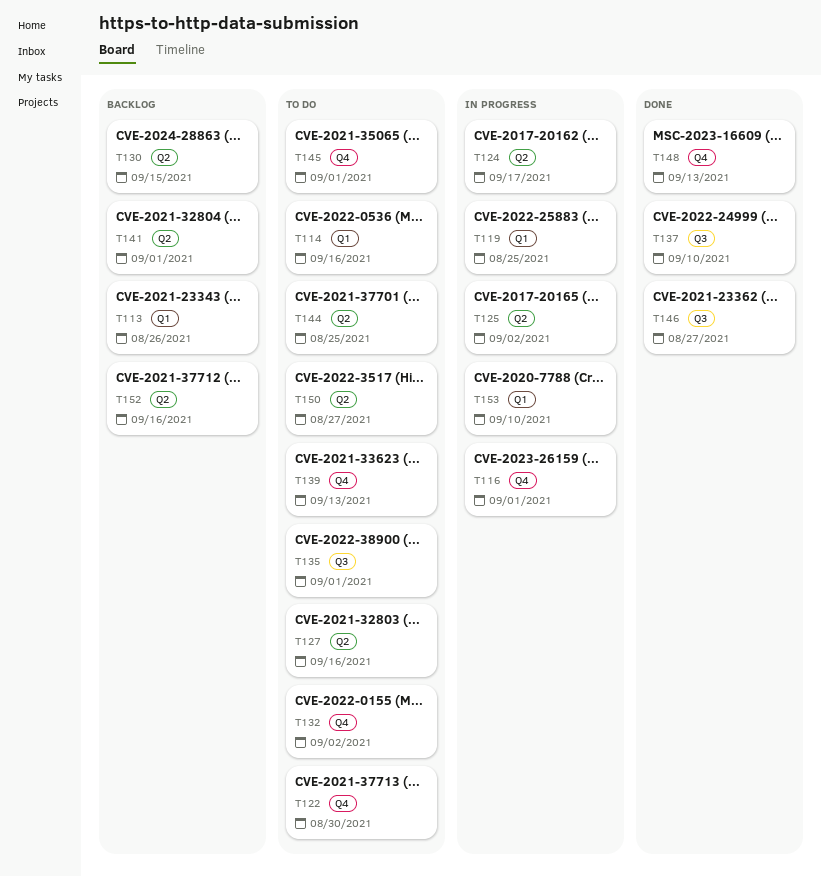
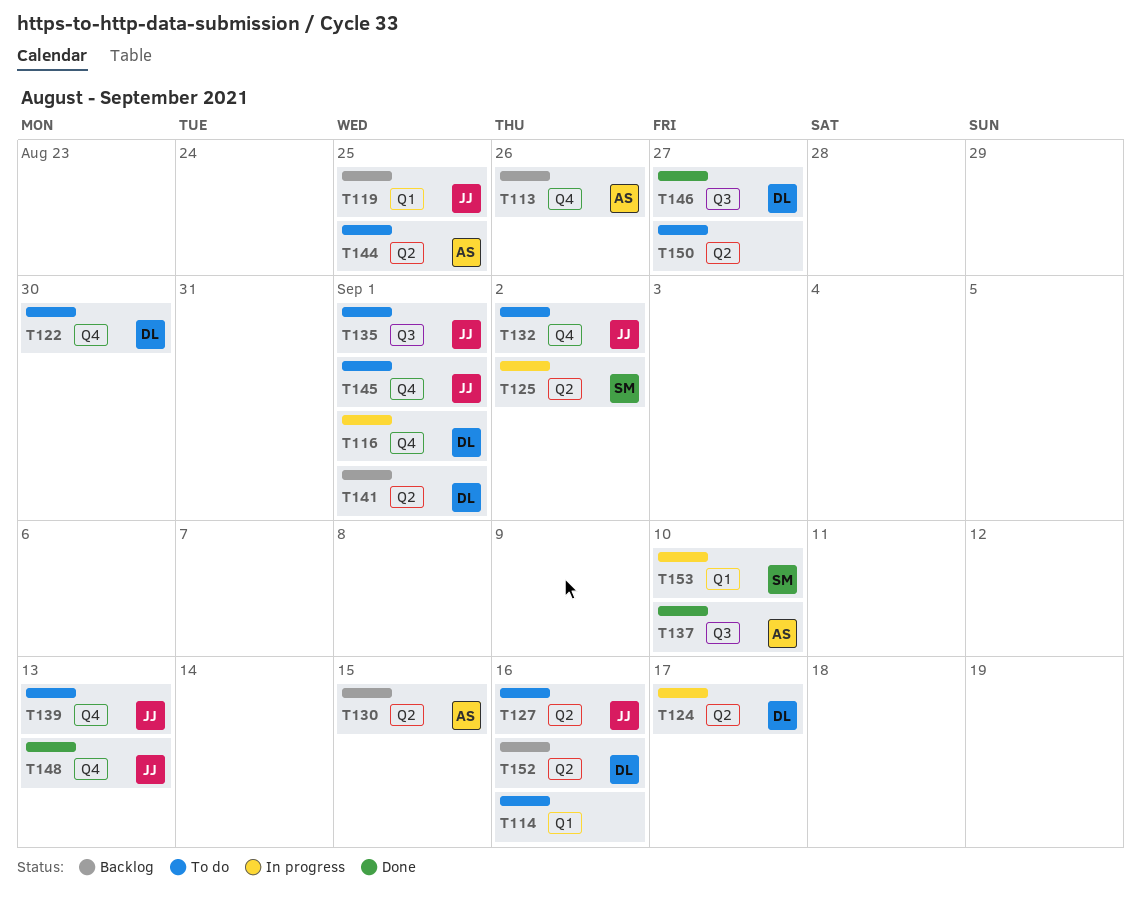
T113, label: Q1 -> Q4
T119, status: In progress -> Backlog

